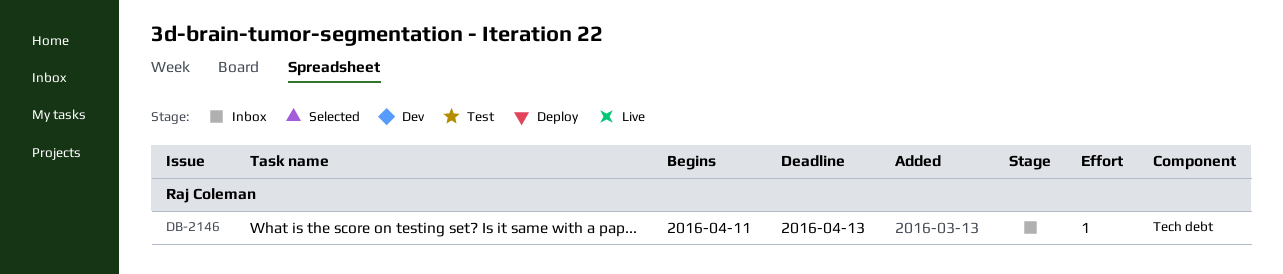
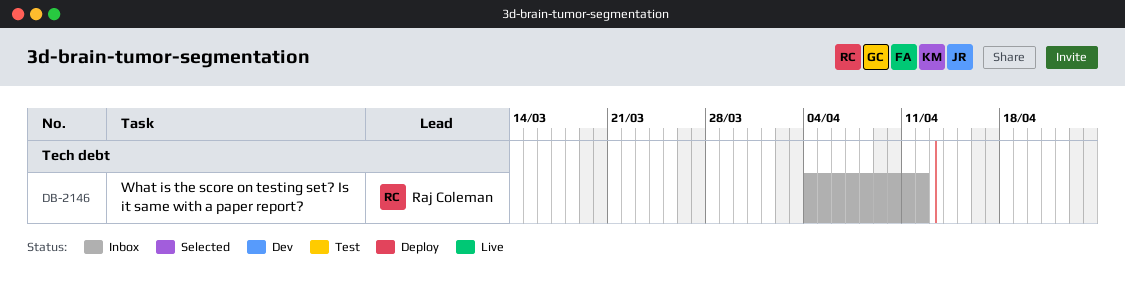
DB-2146, start: Apr 11 -> Apr 4
DB-2146, due: Apr 13 -> Apr 12

